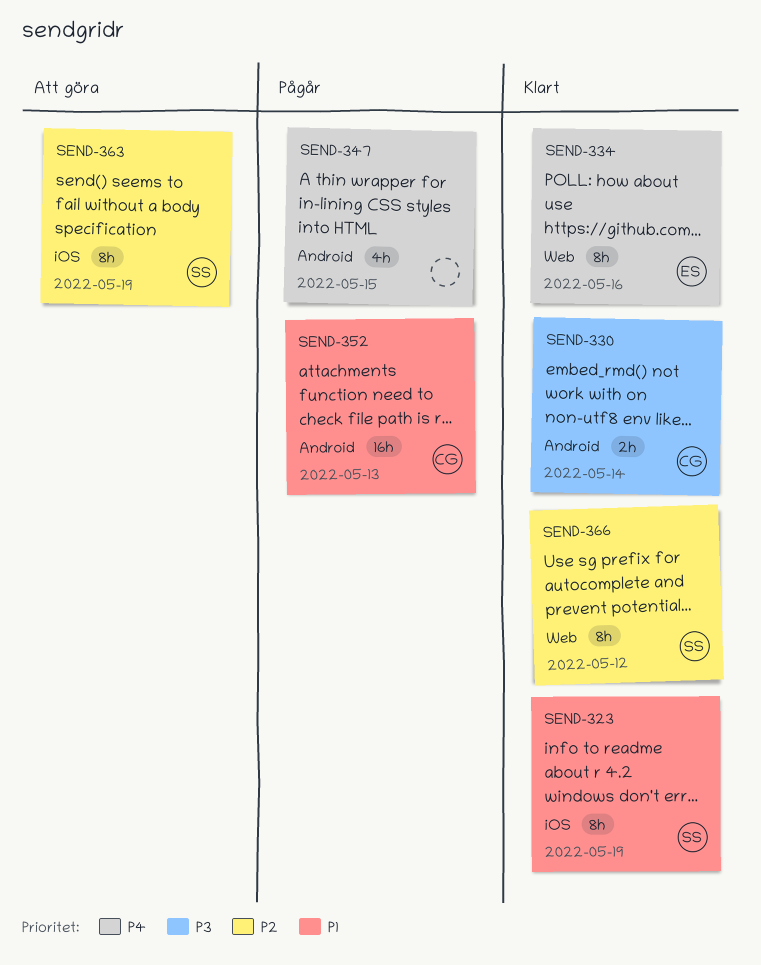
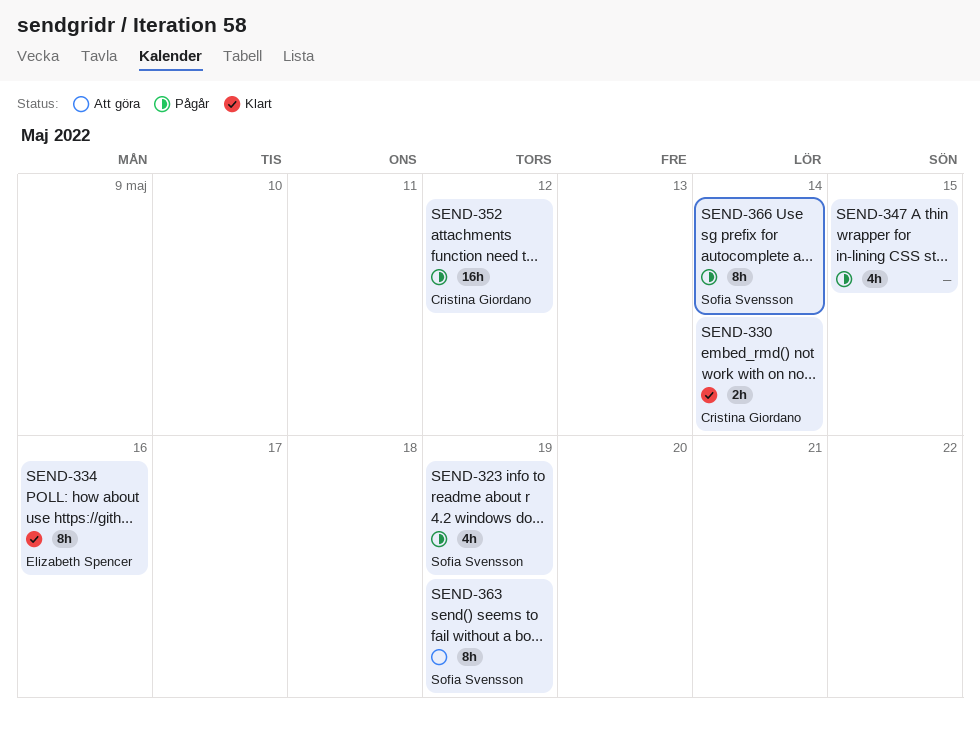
SEND-323, status: Klart -> Pågår
SEND-323, estimate: 8h -> 4h
SEND-352, due: May 13 -> May 12
SEND-366, status: Klart -> Pågår
SEND-366, due: May 12 -> May 14

